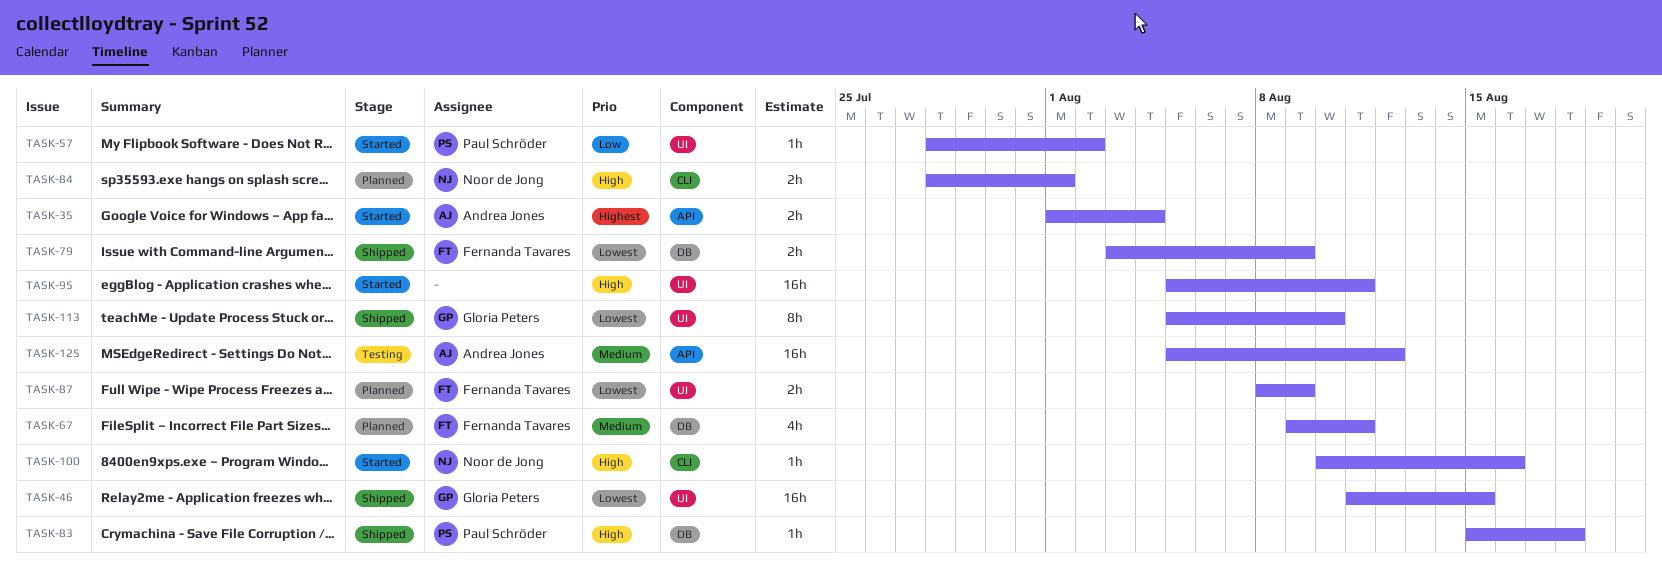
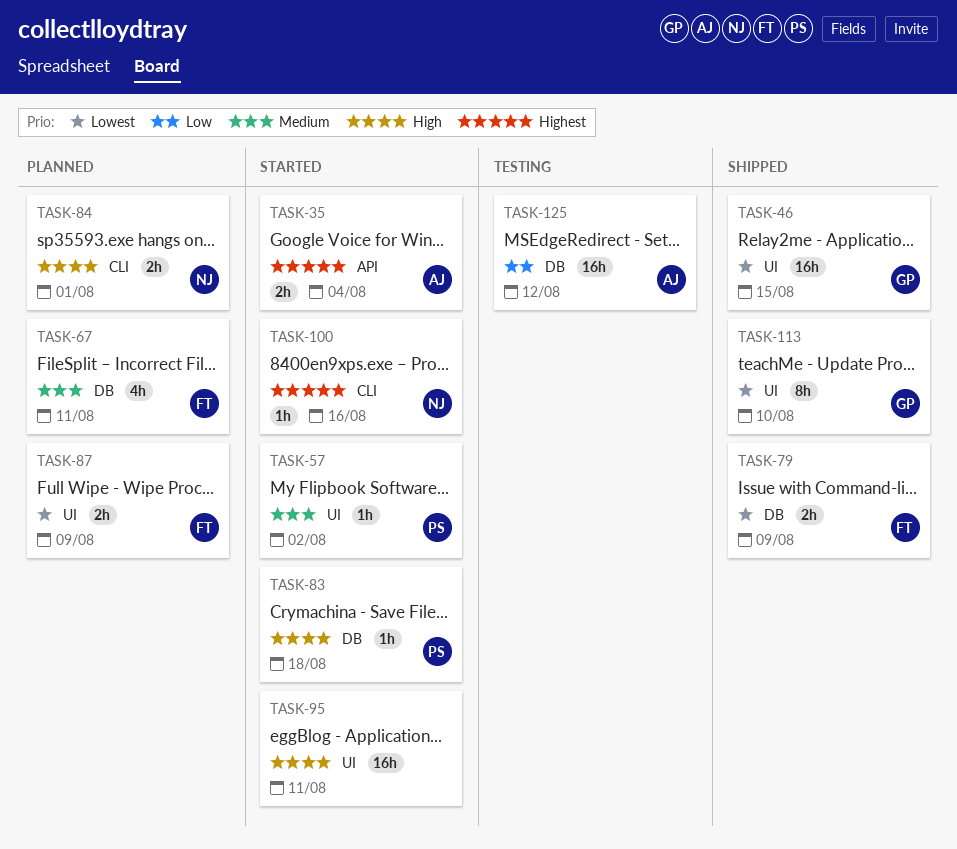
TASK-57, priority: Low -> Medium
TASK-83, status: Shipped -> Started
TASK-100, priority: High -> Highest
TASK-125, priority: Medium -> Low
TASK-125, label: API -> DB

